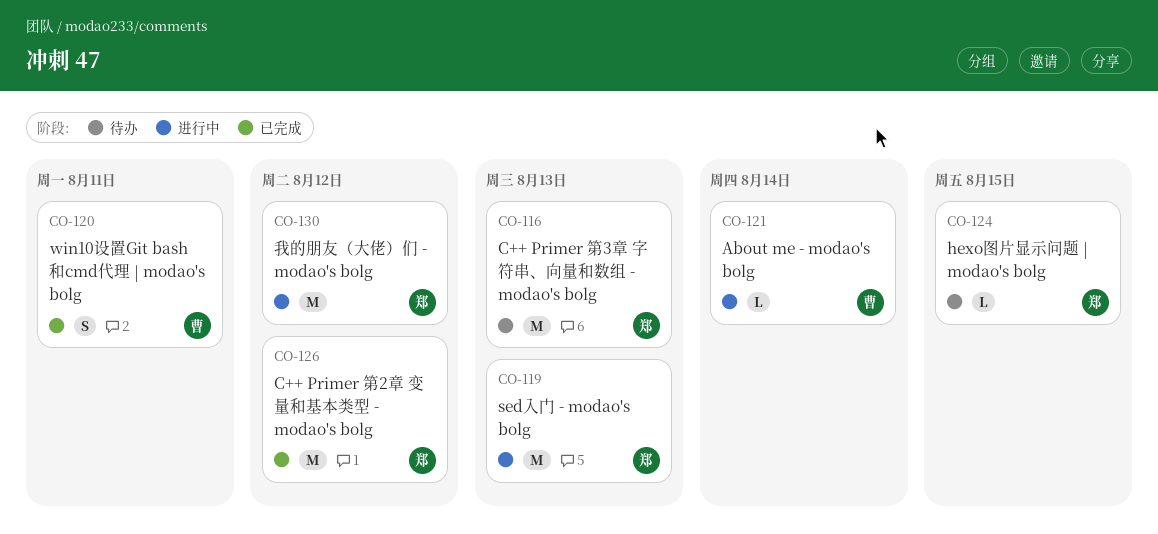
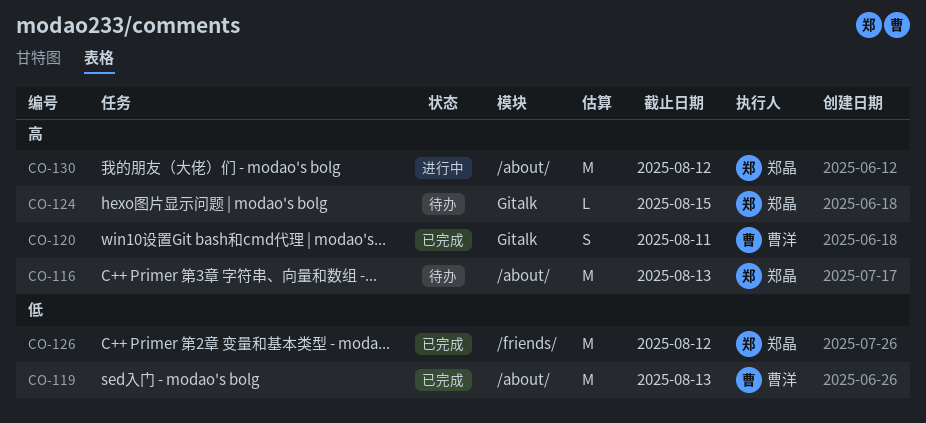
CO-119, status: 进行中 -> 已完成
CO-119, owner: 郑晶 -> 曹洋
CO-121: present -> none

